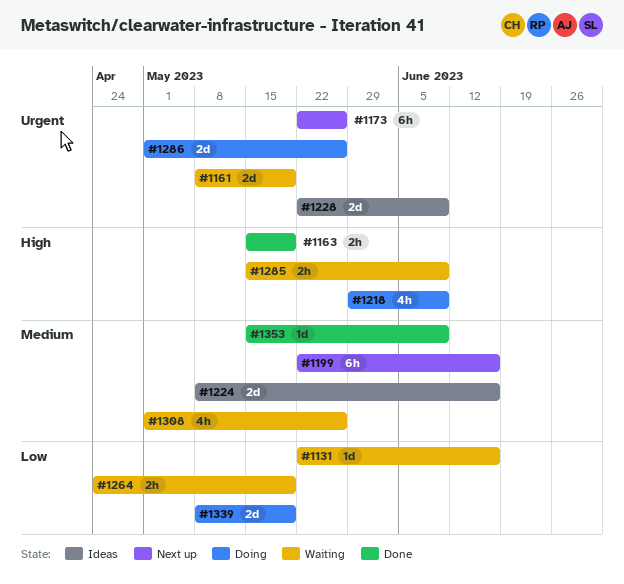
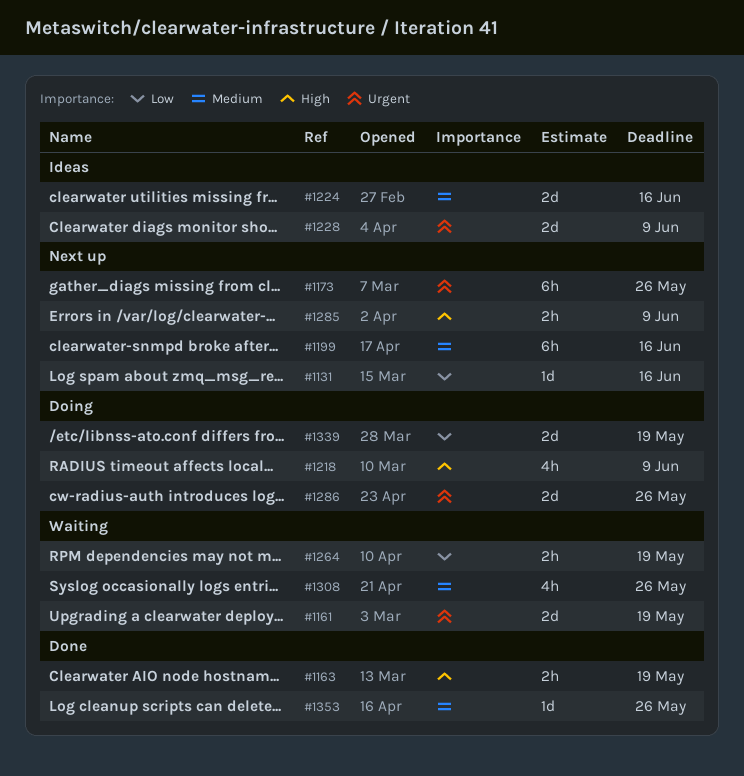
#1131, status: Waiting -> Next up
#1285, status: Waiting -> Next up
#1353, due: Jun 9 -> May 26

